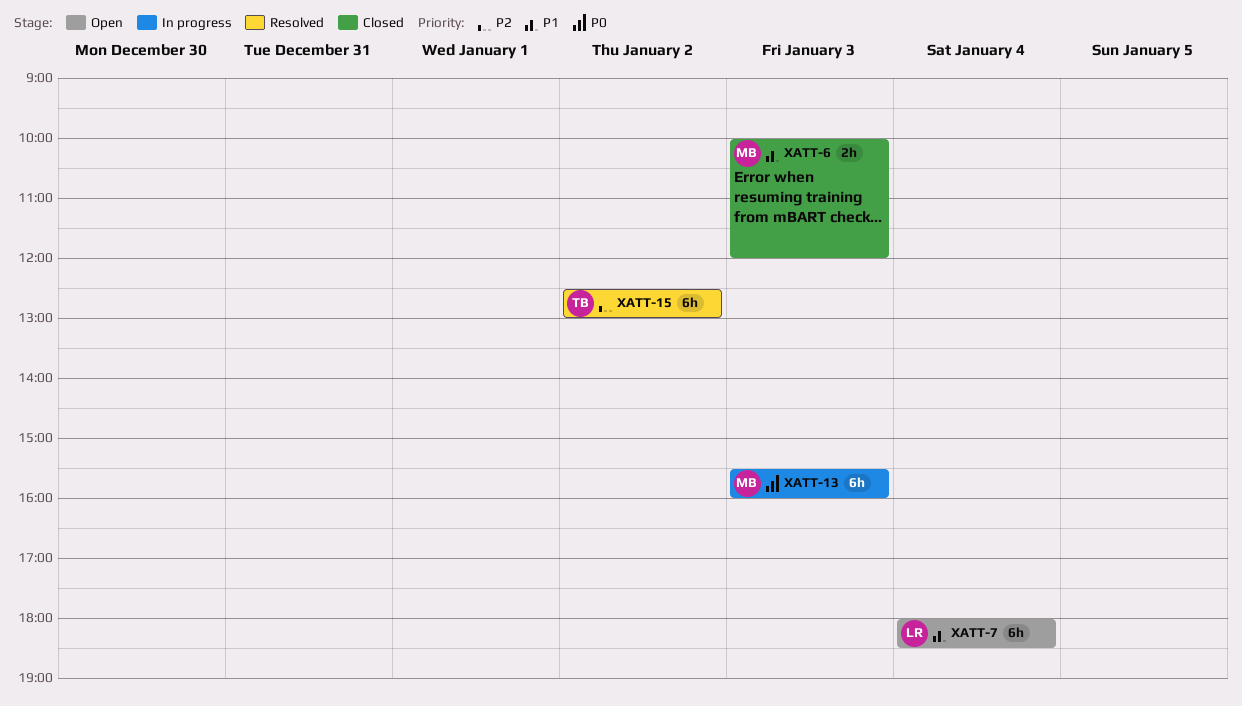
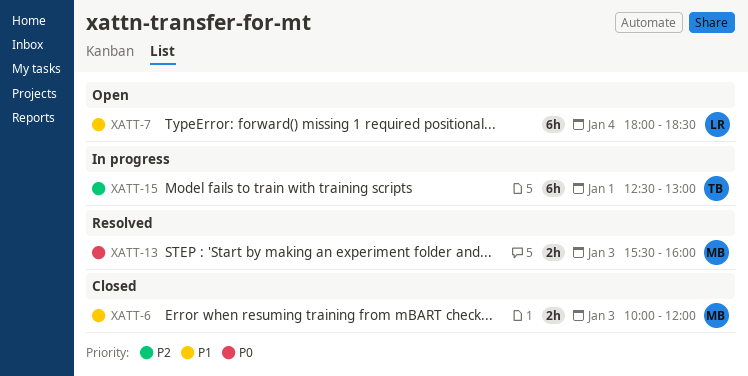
XATT-13, status: In progress -> Resolved
XATT-13, estimate: 6h -> 2h
XATT-15, status: Resolved -> In progress
XATT-15, day: Jan 2 -> Jan 1

